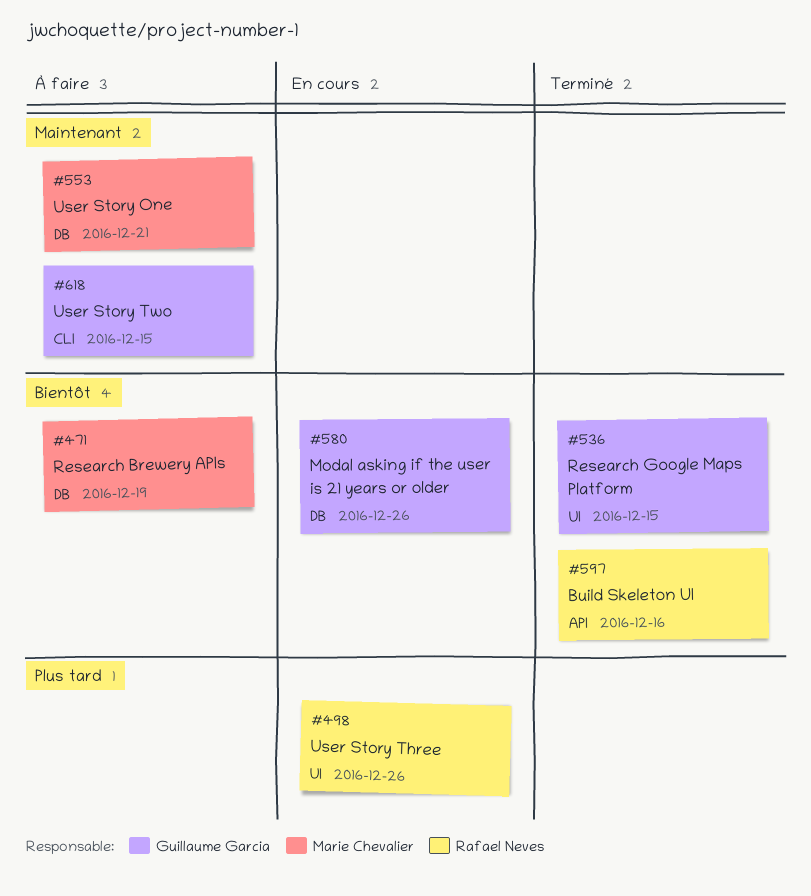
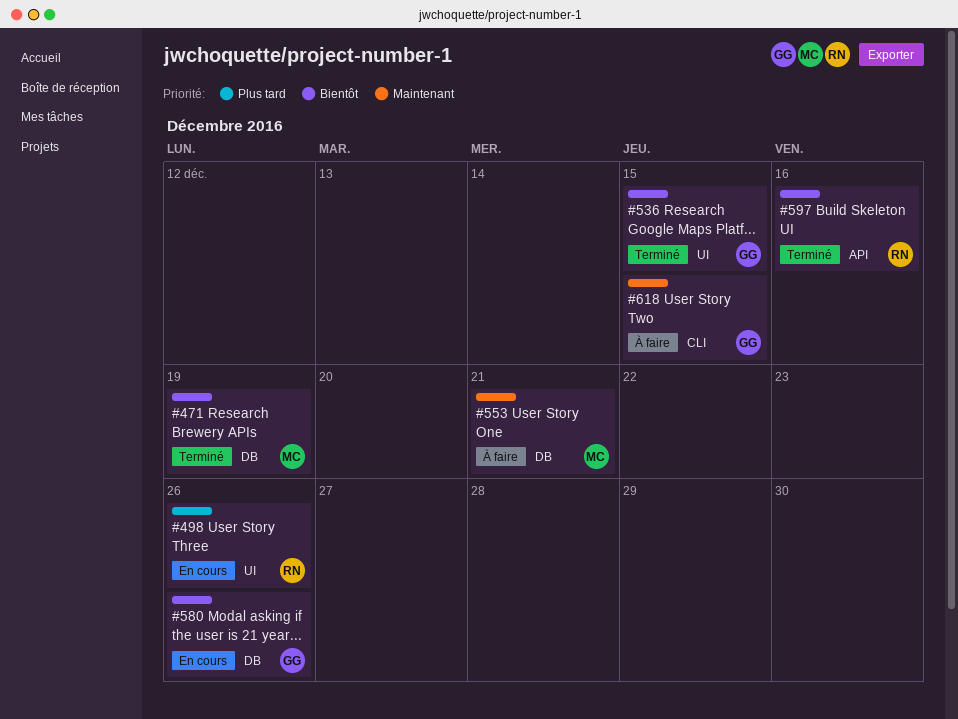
#471, status: À faire -> Terminé

